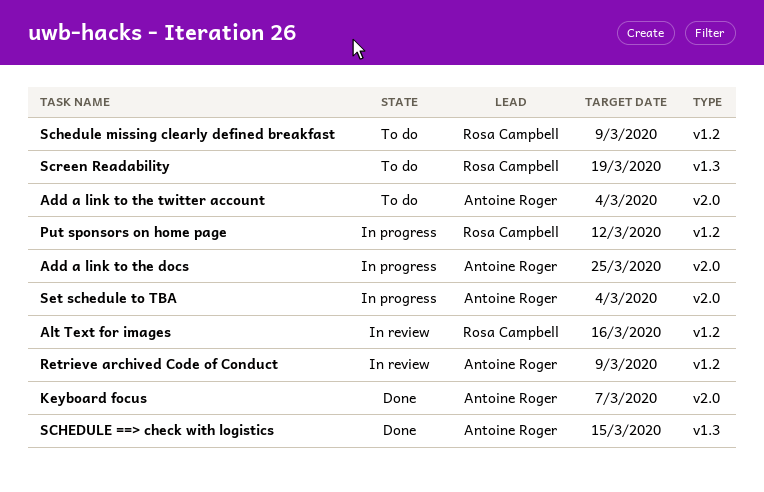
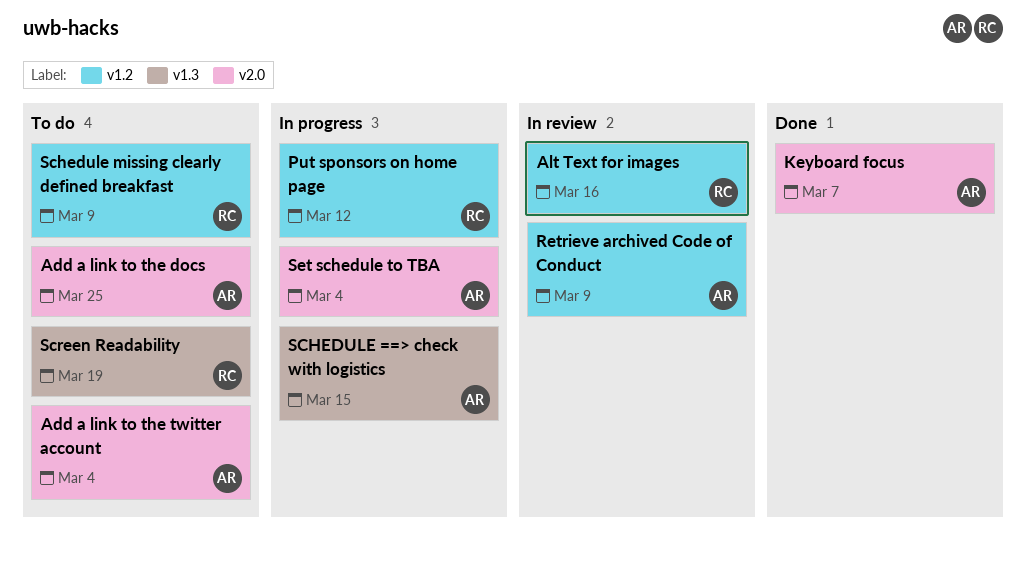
Add a link to the docs, status: In progress -> To do
SCHEDULE ==> check with logistics, status: Done -> In progress

